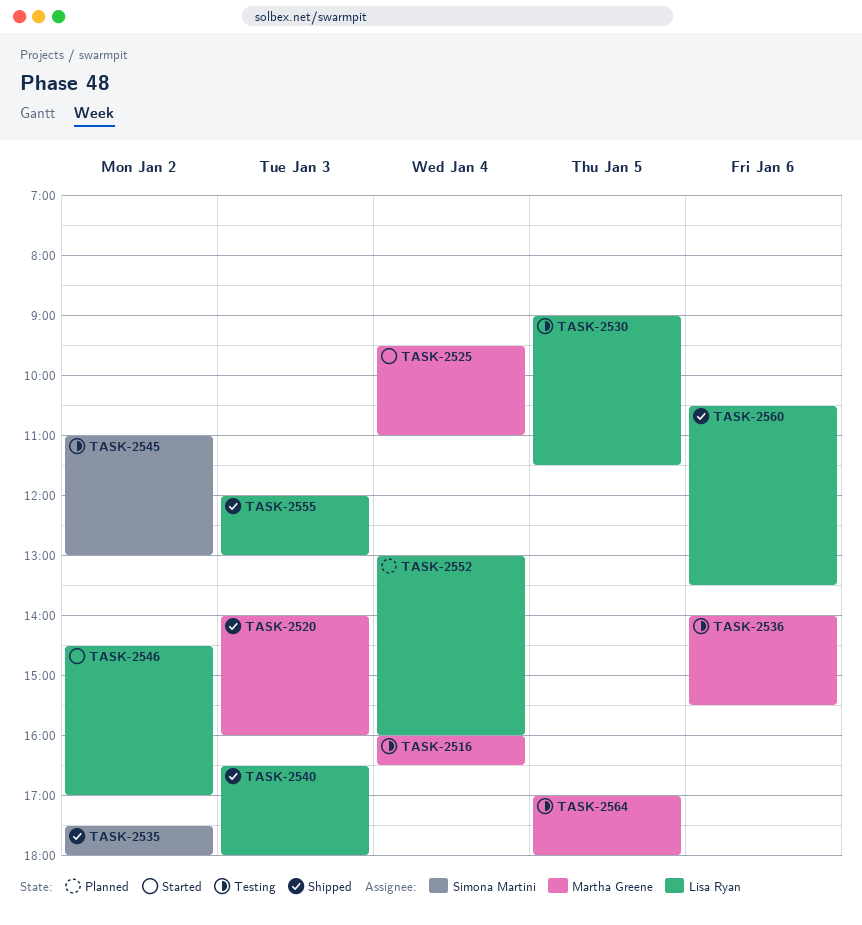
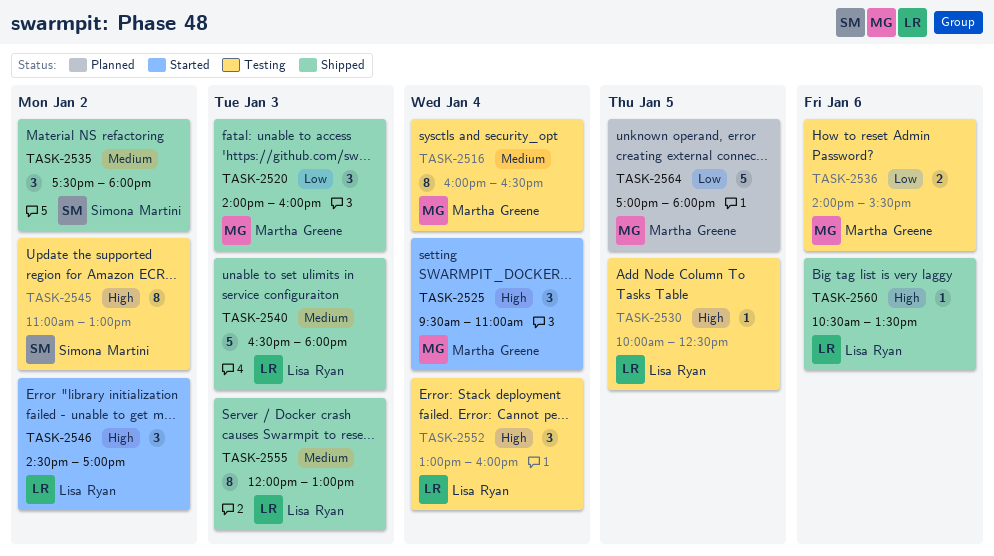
TASK-2530, begins: 09:00 -> 10:00
TASK-2530, ends: 11:30 -> 12:30
TASK-2552, status: Planned -> Testing
TASK-2564, status: Testing -> Planned

